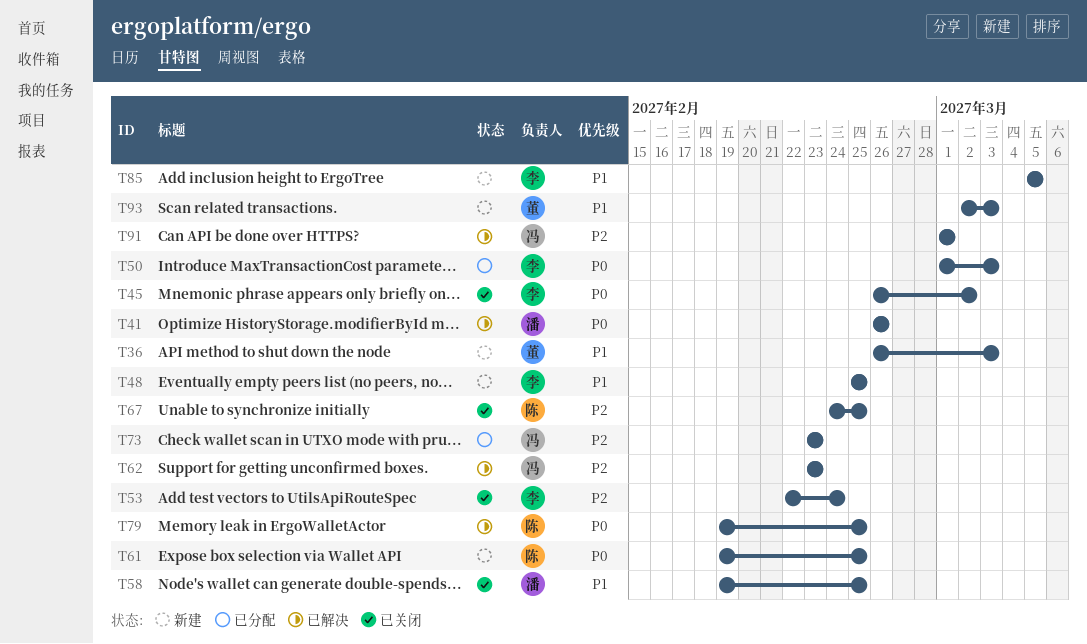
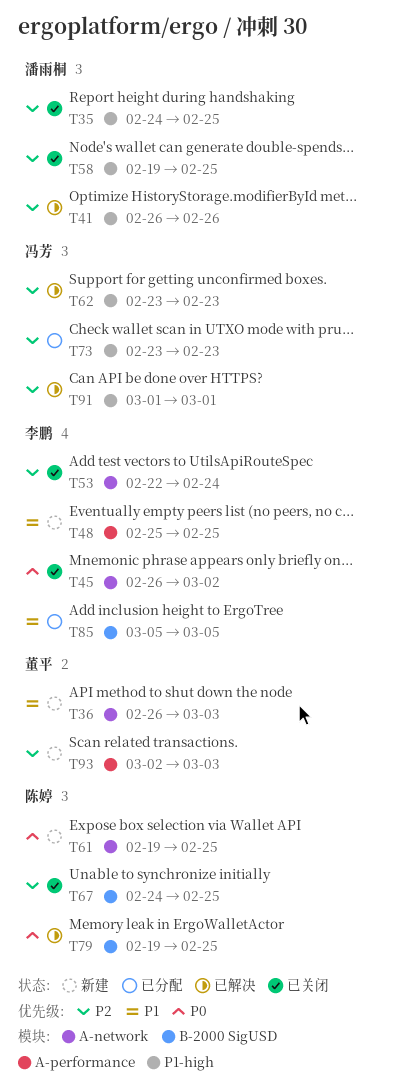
T35: none -> present
T41, priority: P0 -> P2
T50: present -> none
T58, priority: P1 -> P2
T85, status: 新建 -> 已分配
T93, priority: P1 -> P2

